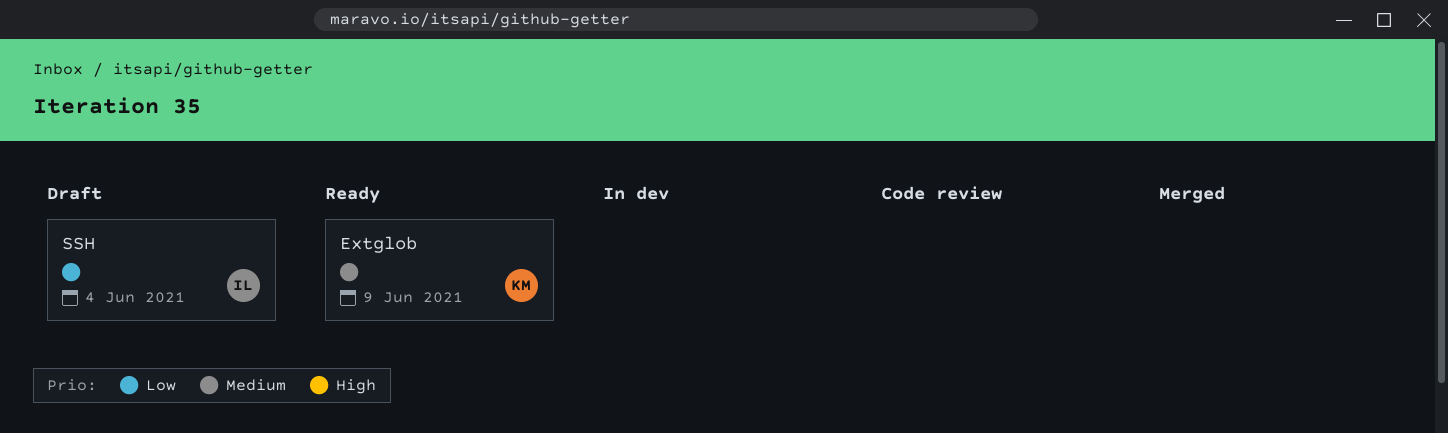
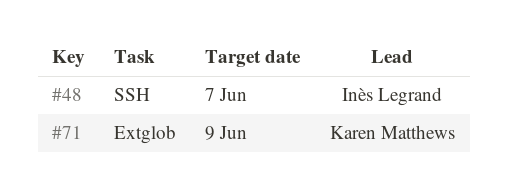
SSH, due: Jun 4 -> Jun 7

